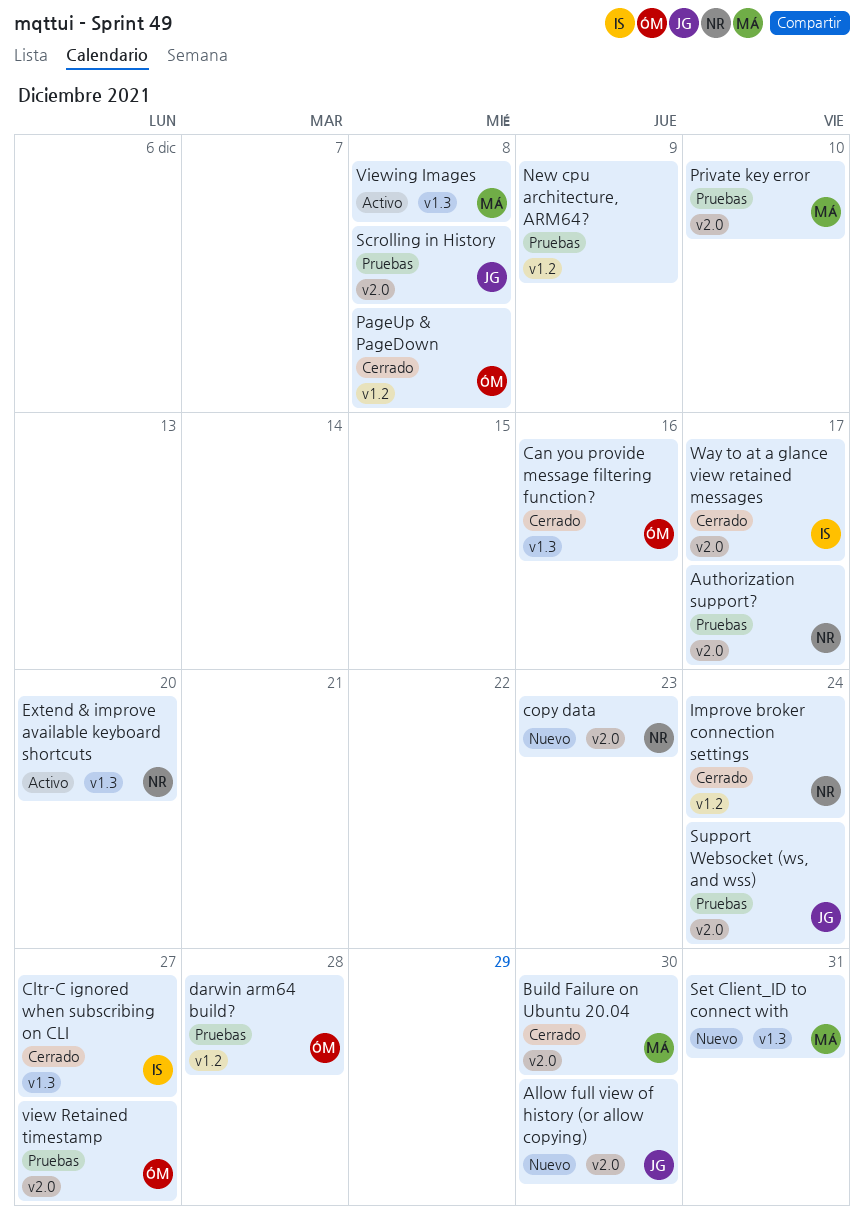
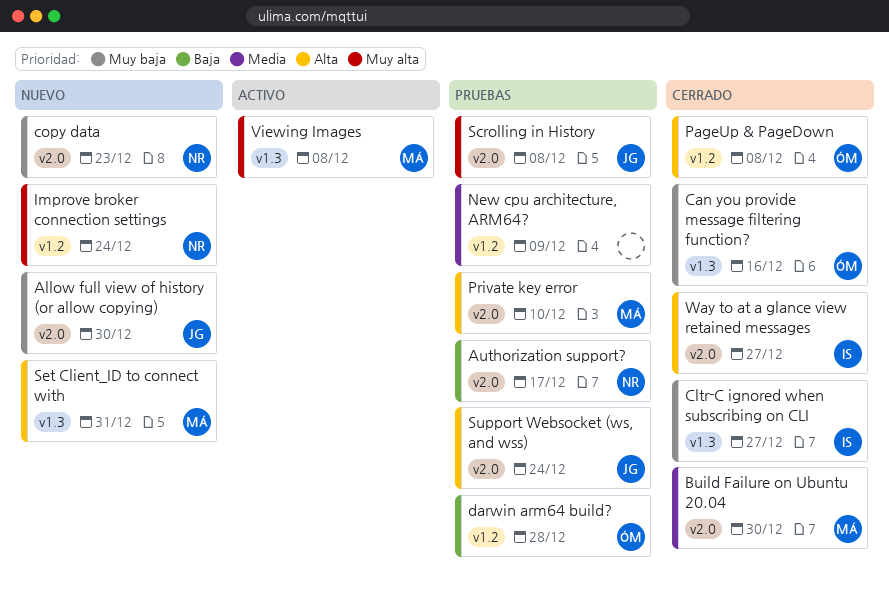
Extend & improve available keyboard shortcuts: present -> none
Improve broker connection settings, status: Cerrado -> Nuevo
view Retained timestamp: present -> none
Way to at a glance view retained messages, due: Dec 17 -> Dec 27

